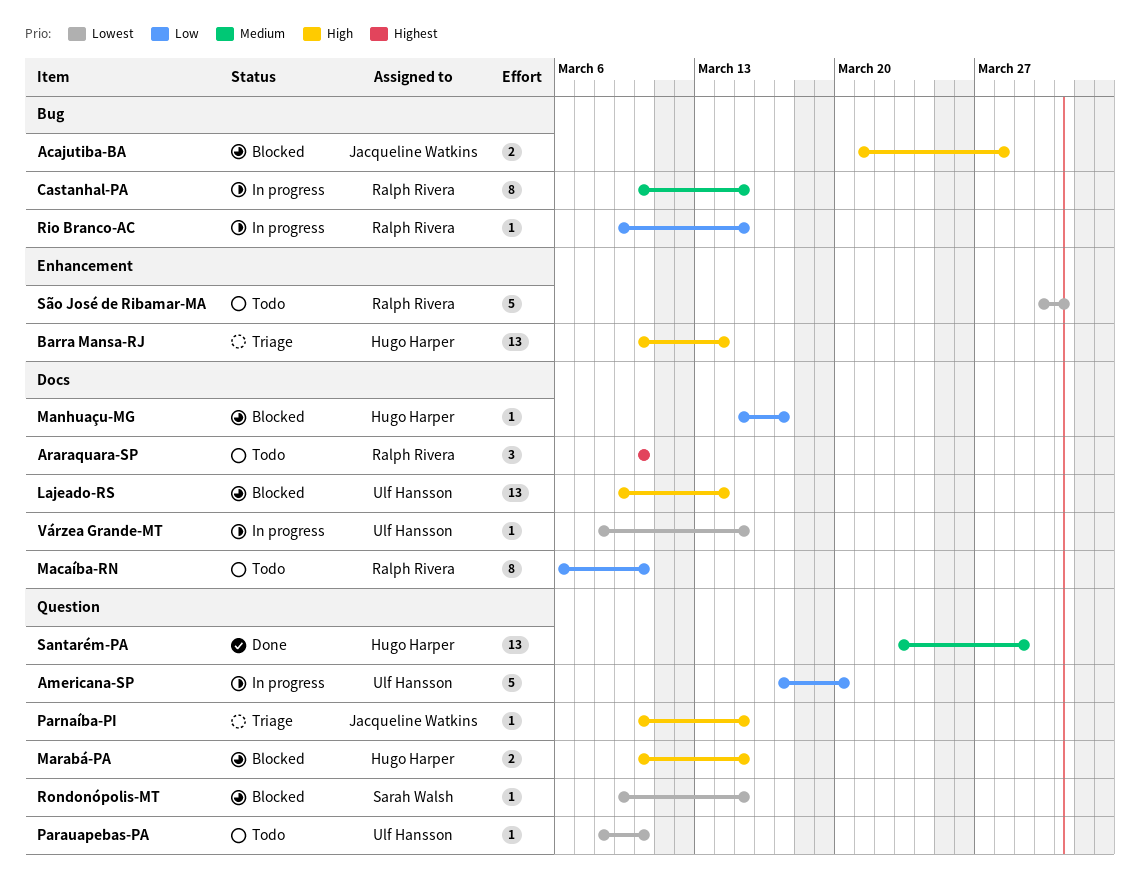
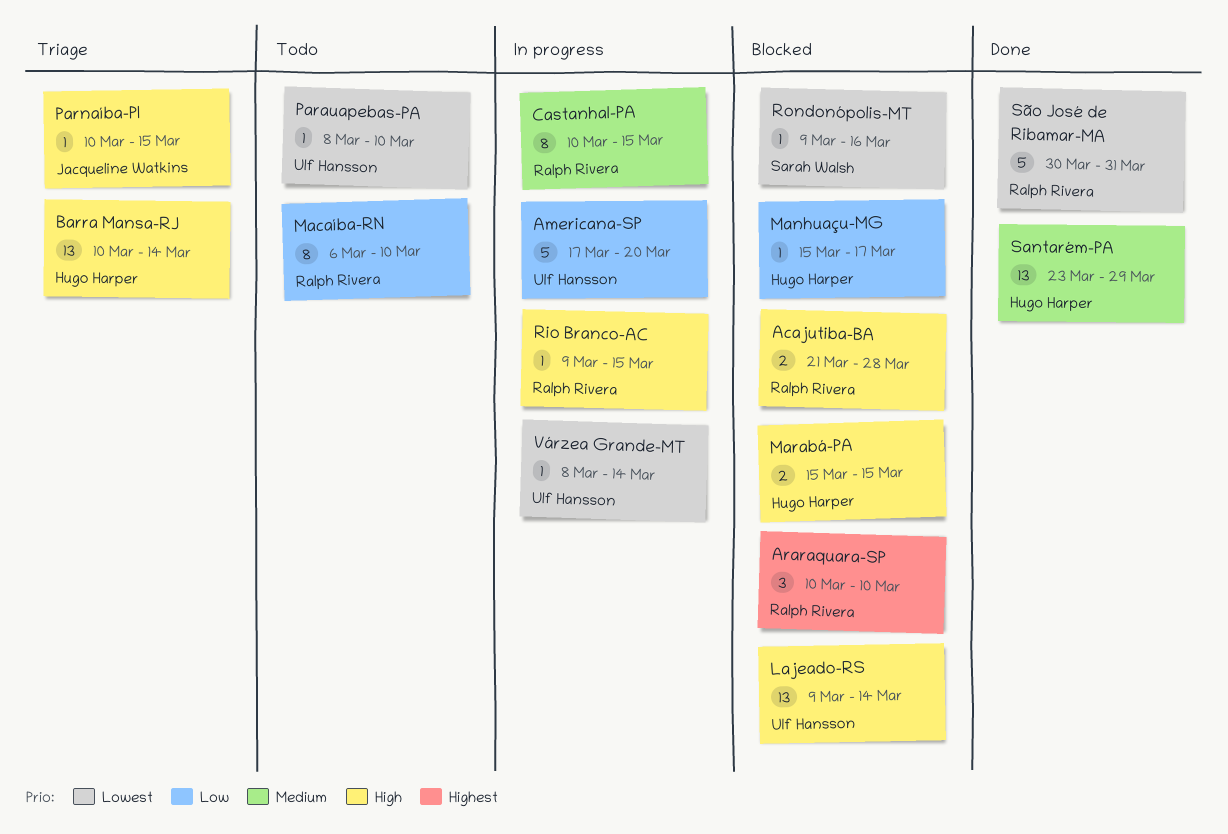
Acajutiba-BA, owner: Jacqueline Watkins -> Ralph Rivera
Araraquara-SP, status: Todo -> Blocked
Marabá-PA, start: Mar 10 -> Mar 15
Rio Branco-AC, priority: Low -> High
Rondonópolis-MT, due: Mar 15 -> Mar 16
São José de Ribamar-MA, status: Todo -> Done
Várzea Grande-MT, due: Mar 15 -> Mar 14

